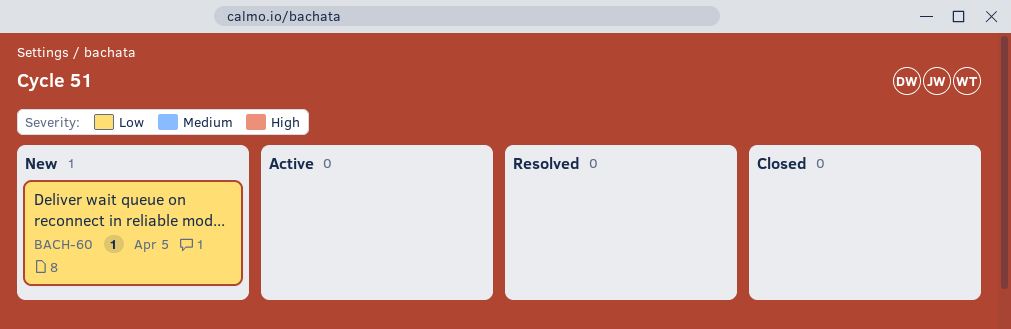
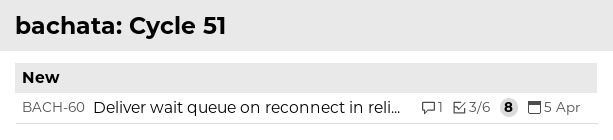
BACH-60, estimate: 1 -> 8

